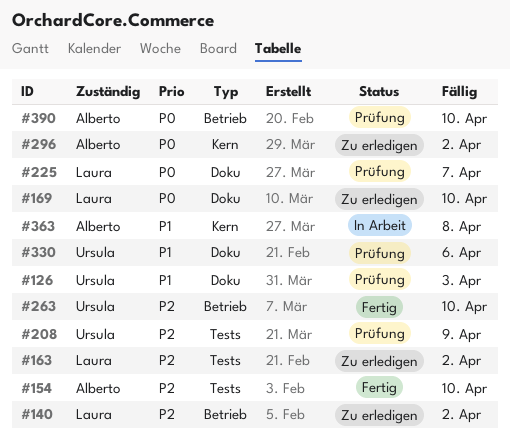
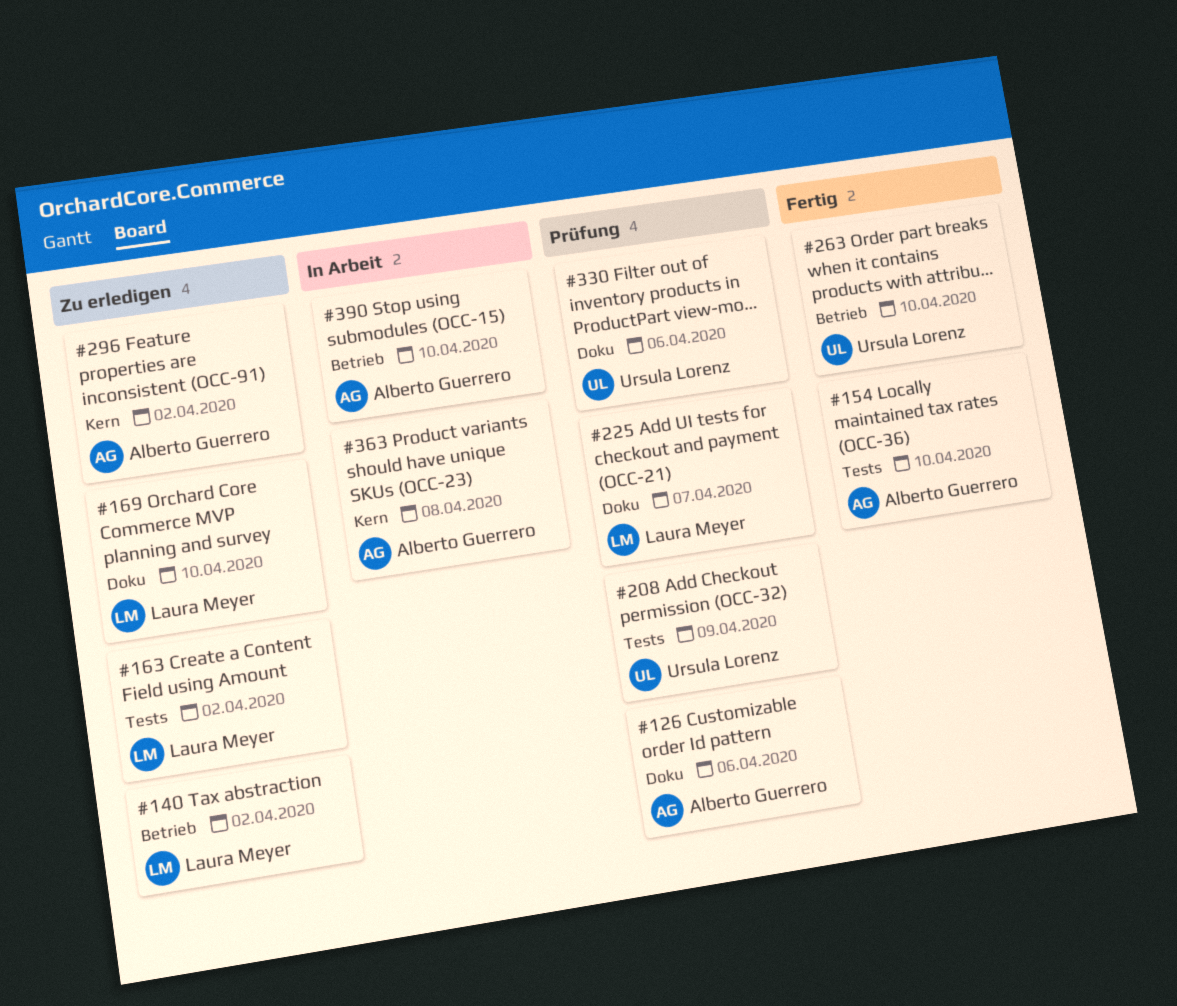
#126, owner: Ursula Lorenz -> Alberto Guerrero
#126, due: Apr 3 -> Apr 6
#390, status: Prüfung -> In Arbeit

